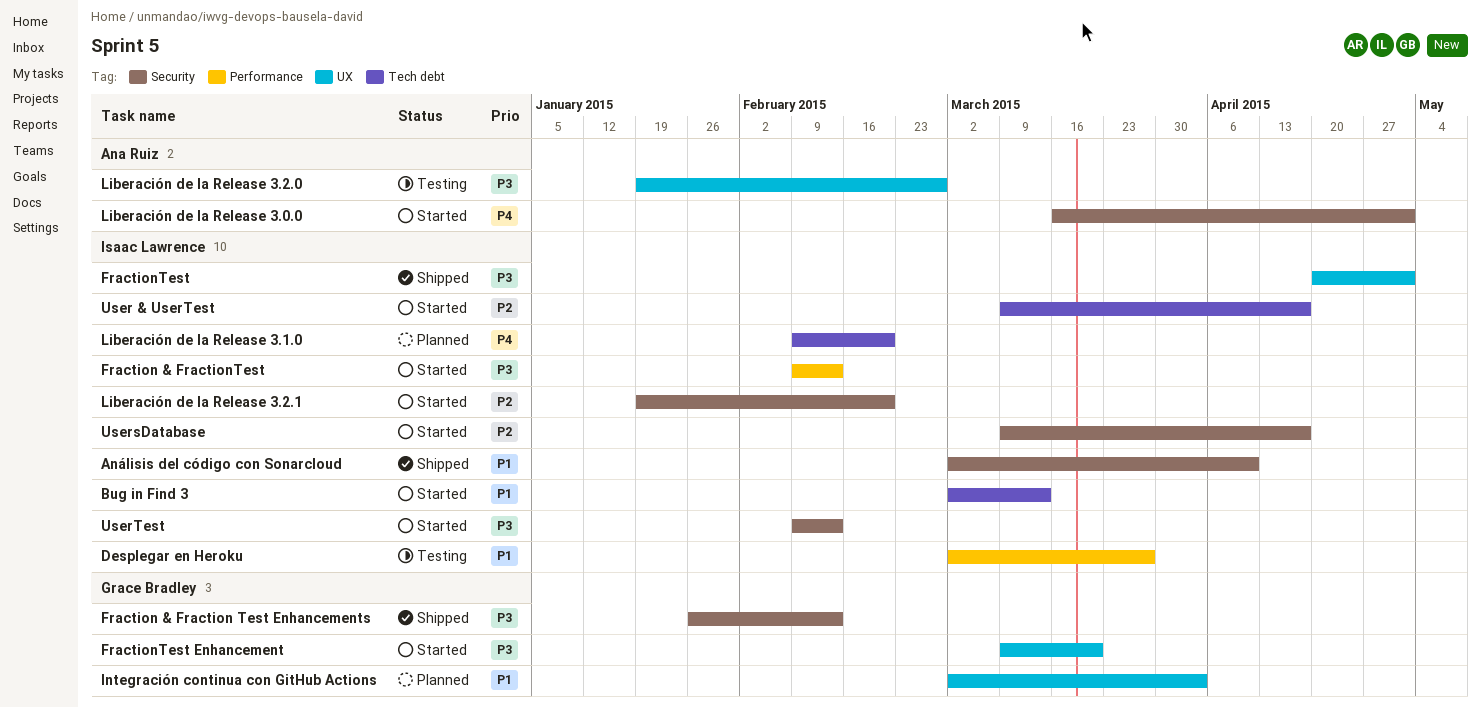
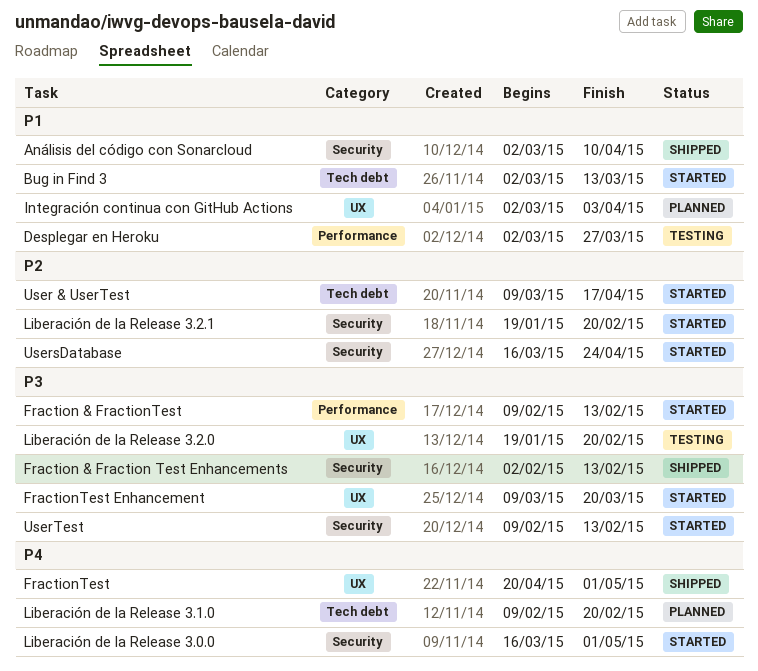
Fraction & Fraction Test Enhancements, start: Jan 26 -> Feb 2
FractionTest, priority: P3 -> P4
Liberación de la Release 3.2.0, due: Feb 27 -> Feb 20
UsersDatabase, start: Mar 9 -> Mar 16
UsersDatabase, due: Apr 17 -> Apr 24

